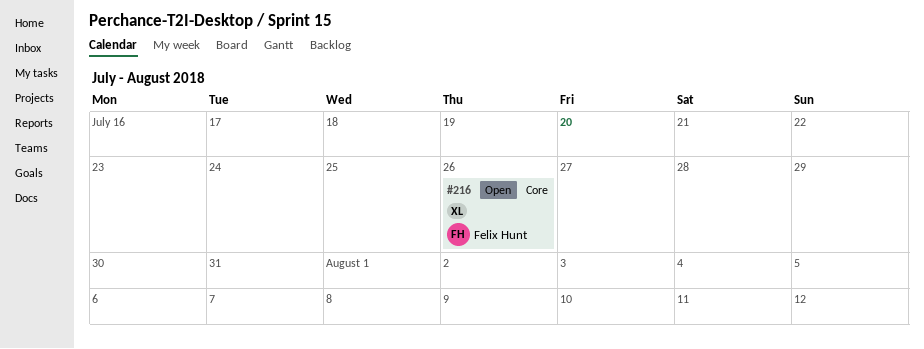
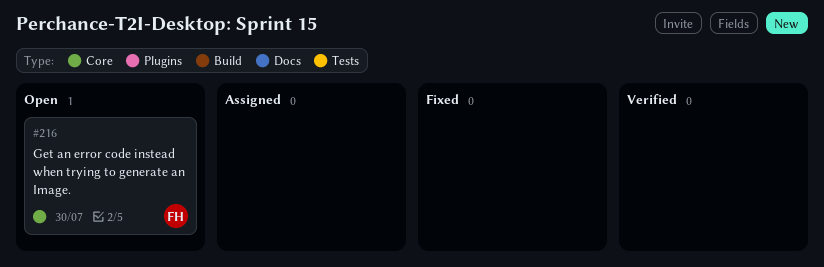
#216, due: Jul 26 -> Jul 30

